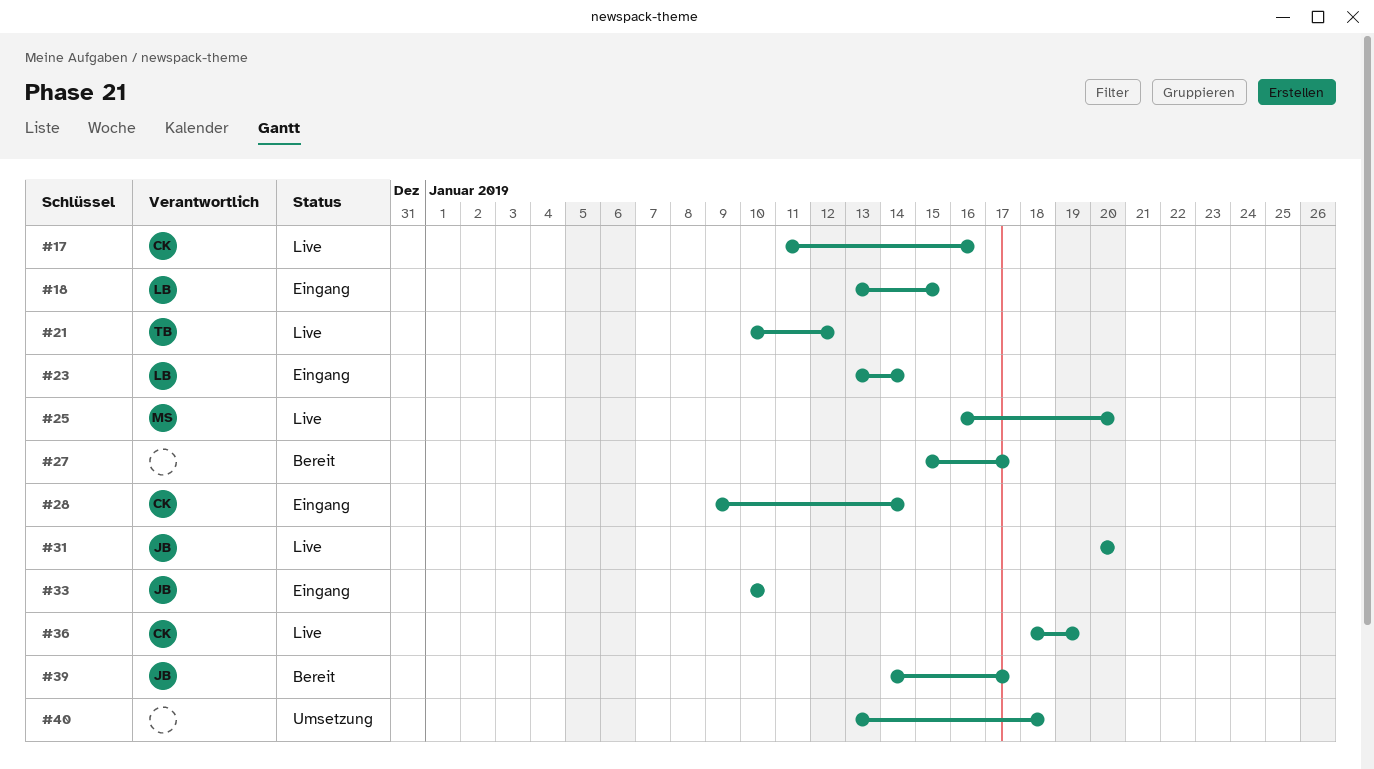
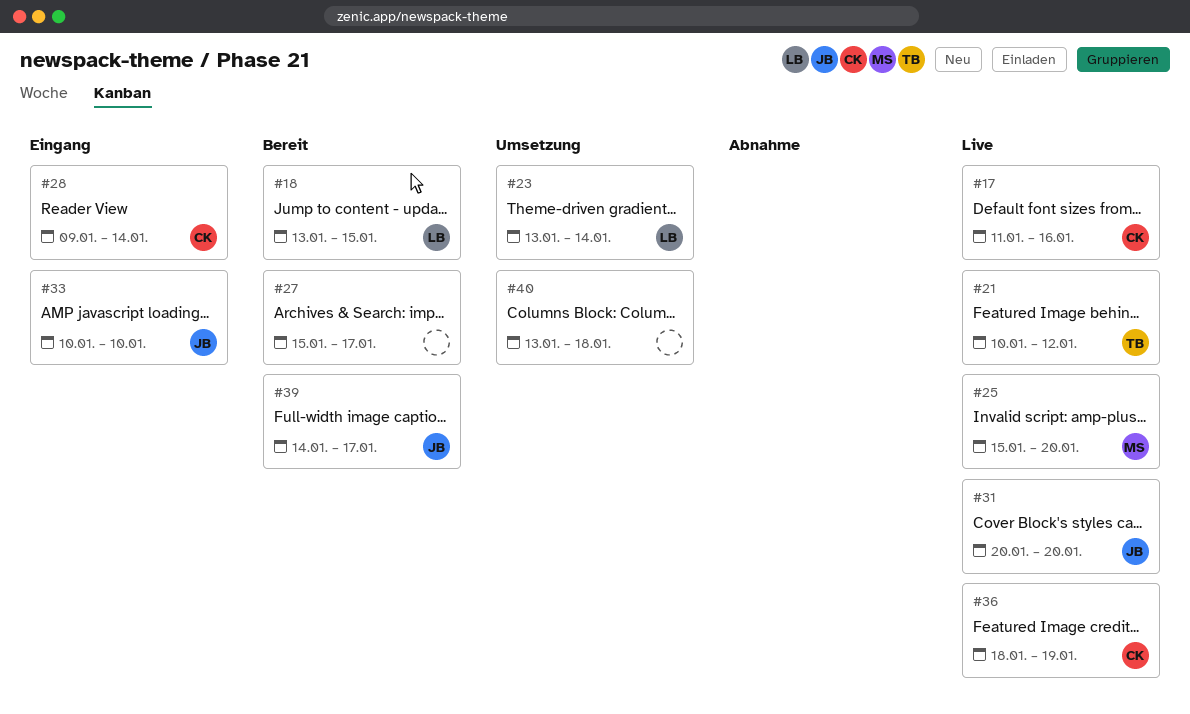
#18, status: Eingang -> Bereit
#23, status: Eingang -> Umsetzung
#25, start: Jan 16 -> Jan 15

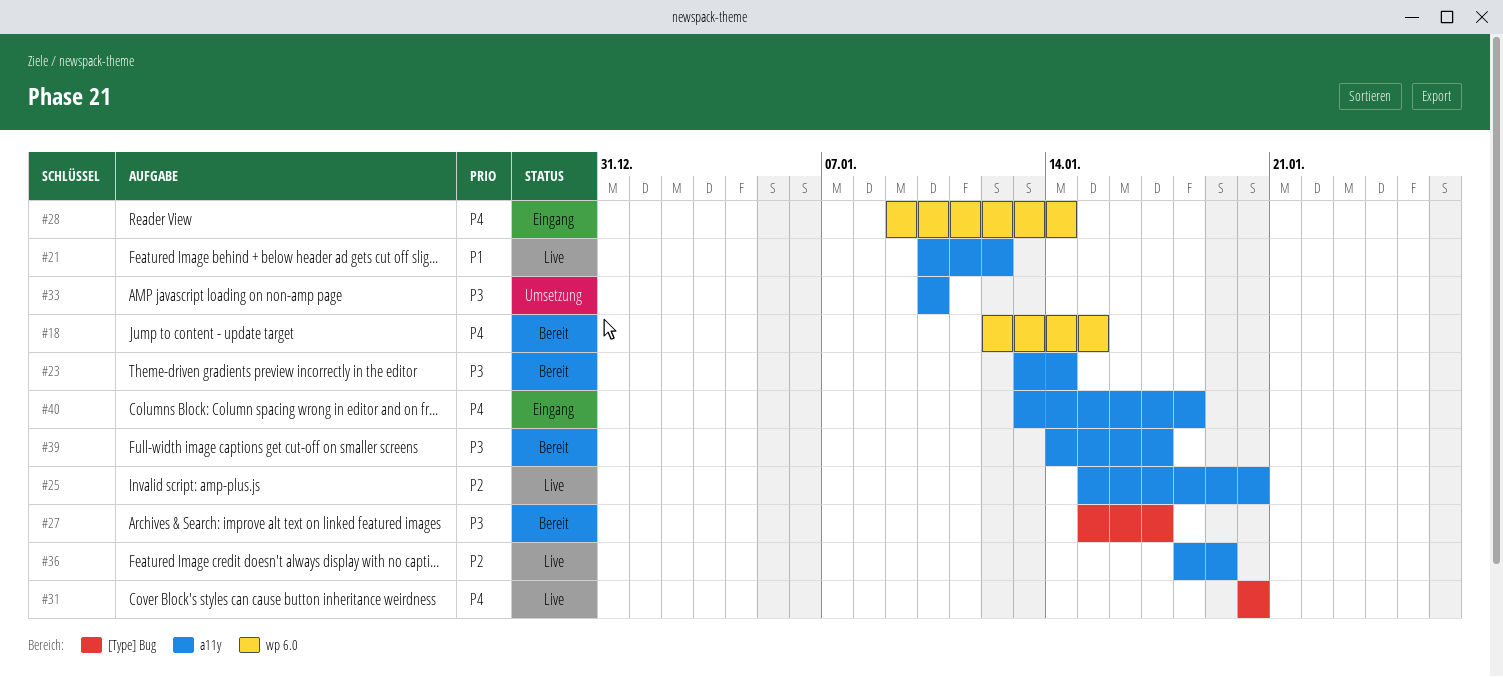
#17: present -> none
#18, start: Jan 13 -> Jan 12
#23, status: Umsetzung -> Bereit
#33, status: Eingang -> Umsetzung
#40, status: Umsetzung -> Eingang

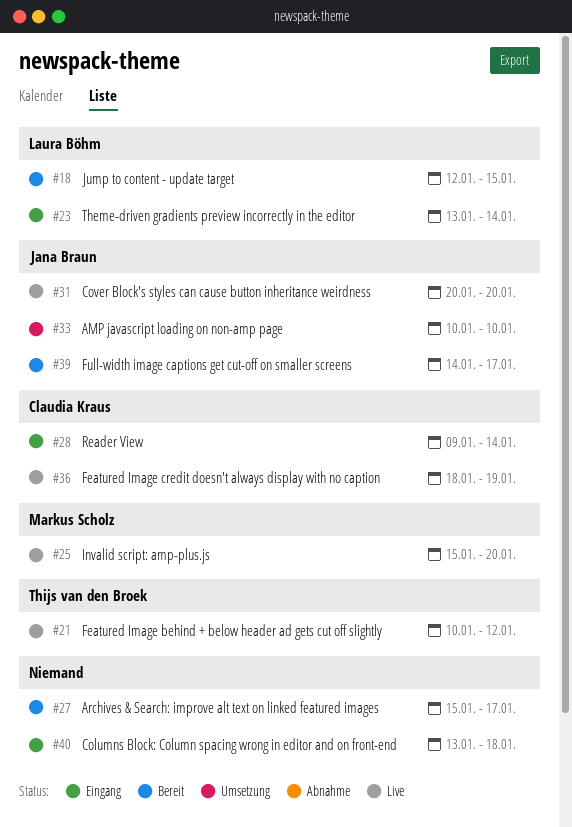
#23, status: Bereit -> Eingang

